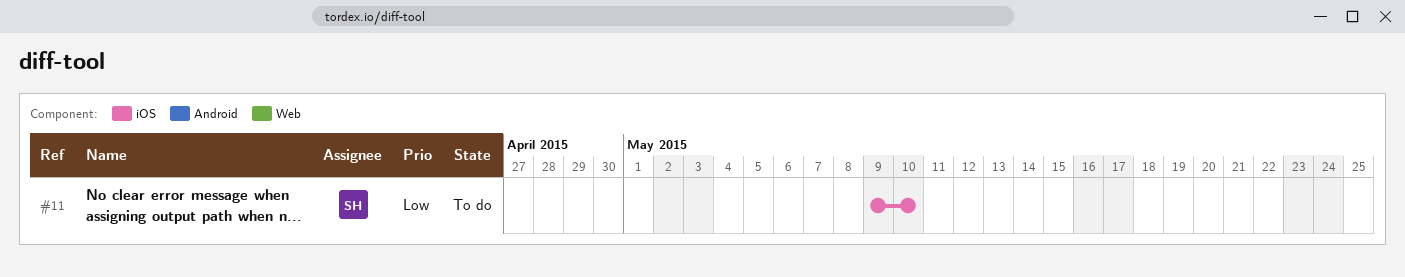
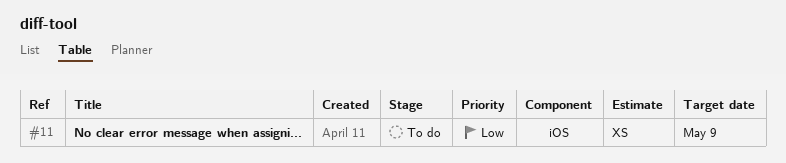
#11, due: May 10 -> May 9

